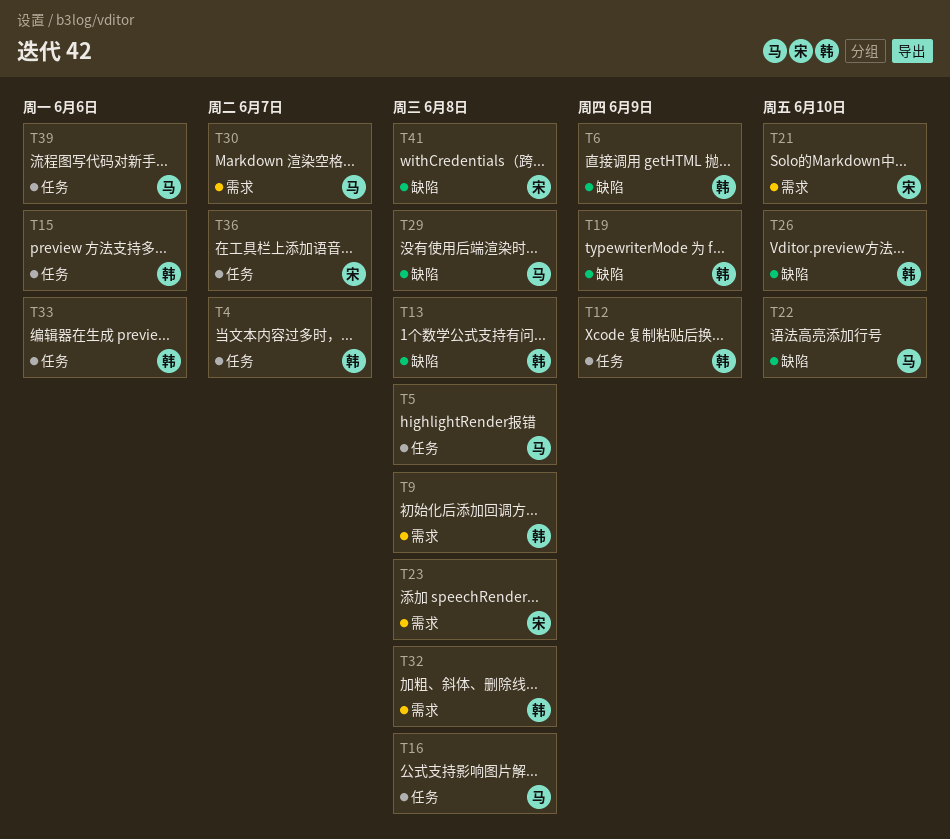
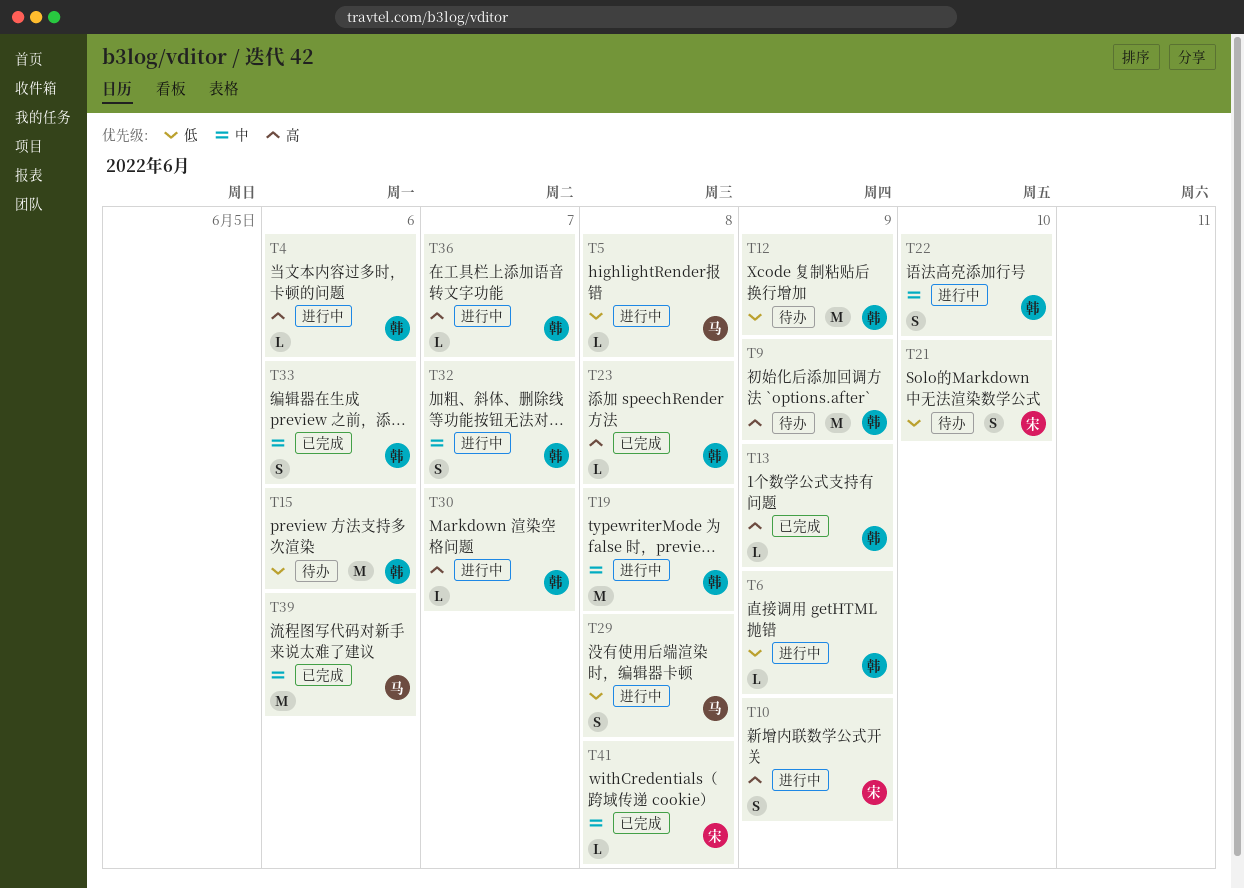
T4, due: Jun 7 -> Jun 6
T9, due: Jun 8 -> Jun 9
T10: none -> present
T13, due: Jun 8 -> Jun 9
T16: present -> none
T19, due: Jun 9 -> Jun 8
T22, owner: 马 -> 韩
T23, owner: 宋 -> 韩
T26: present -> none
T30, owner: 马 -> 韩
T32, due: Jun 8 -> Jun 7
T36, owner: 宋 -> 韩

